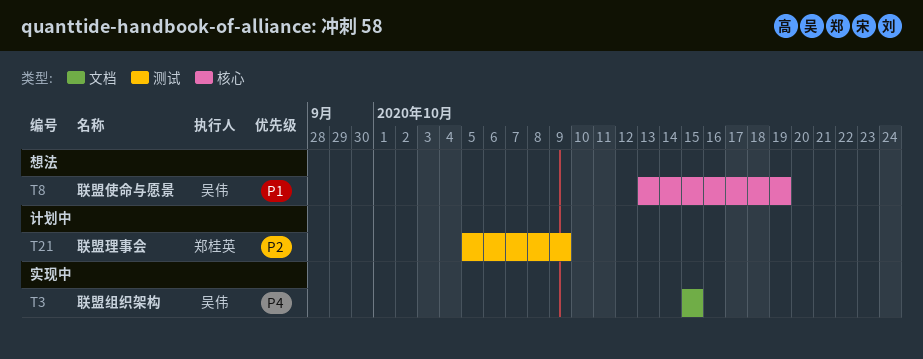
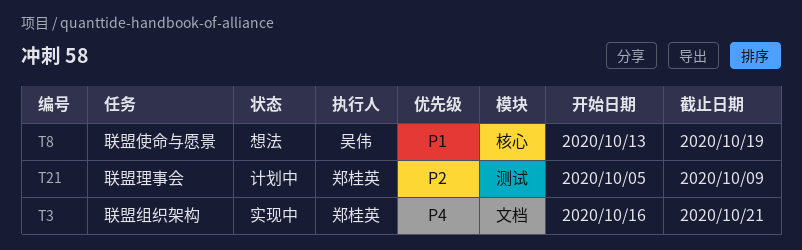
T3, owner: 吴伟 -> 郑桂英
T3, start: Oct 15 -> Oct 16
T3, due: Oct 15 -> Oct 21

